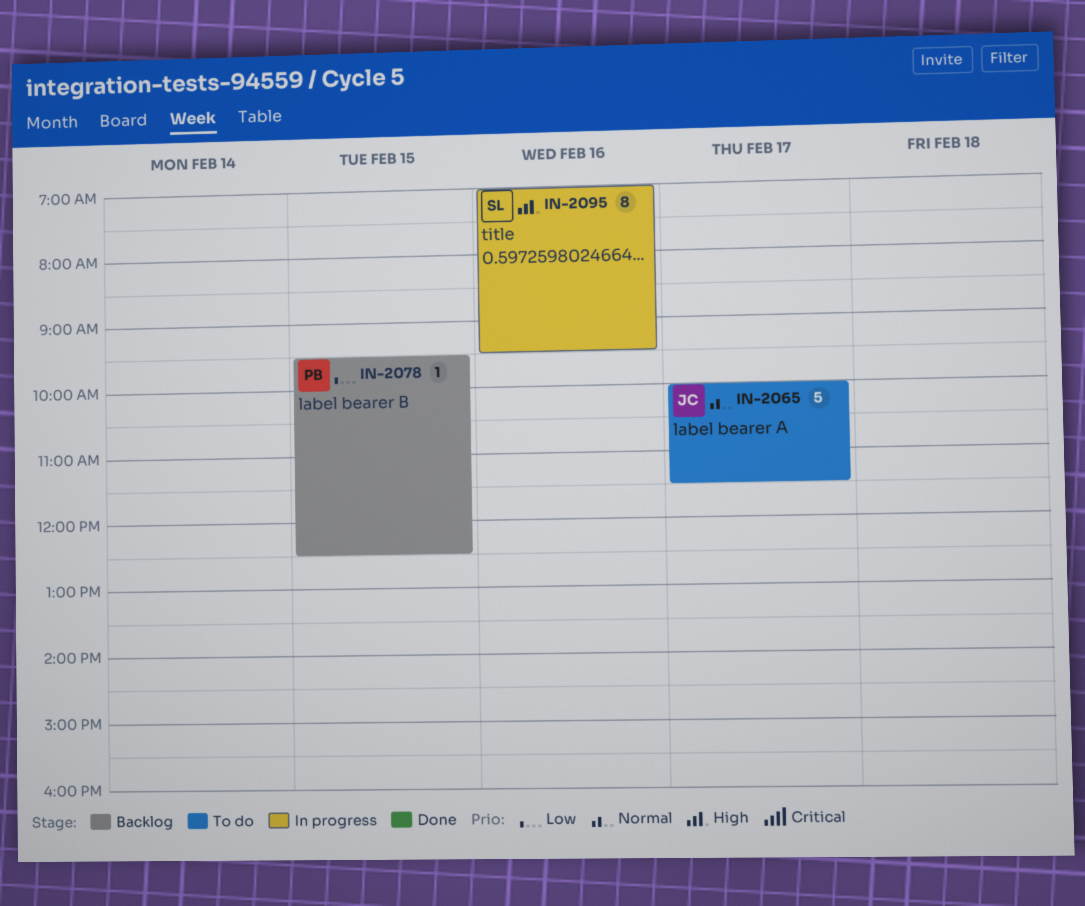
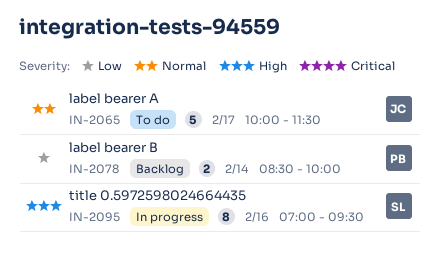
IN-2078, estimate: 1 -> 2
IN-2078, day: Feb 15 -> Feb 14
IN-2078, begins: 09:30 -> 08:30
IN-2078, ends: 12:30 -> 10:00

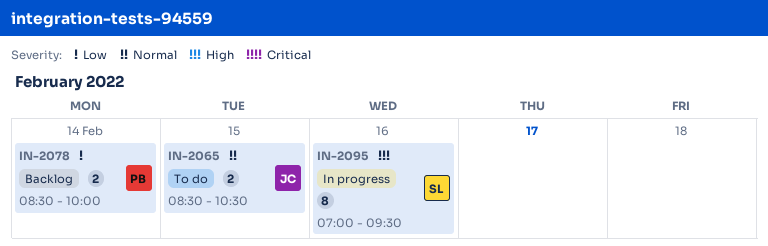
IN-2065, estimate: 5 -> 2
IN-2065, day: Feb 17 -> Feb 15
IN-2065, begins: 10:00 -> 08:30
IN-2065, ends: 11:30 -> 10:30

